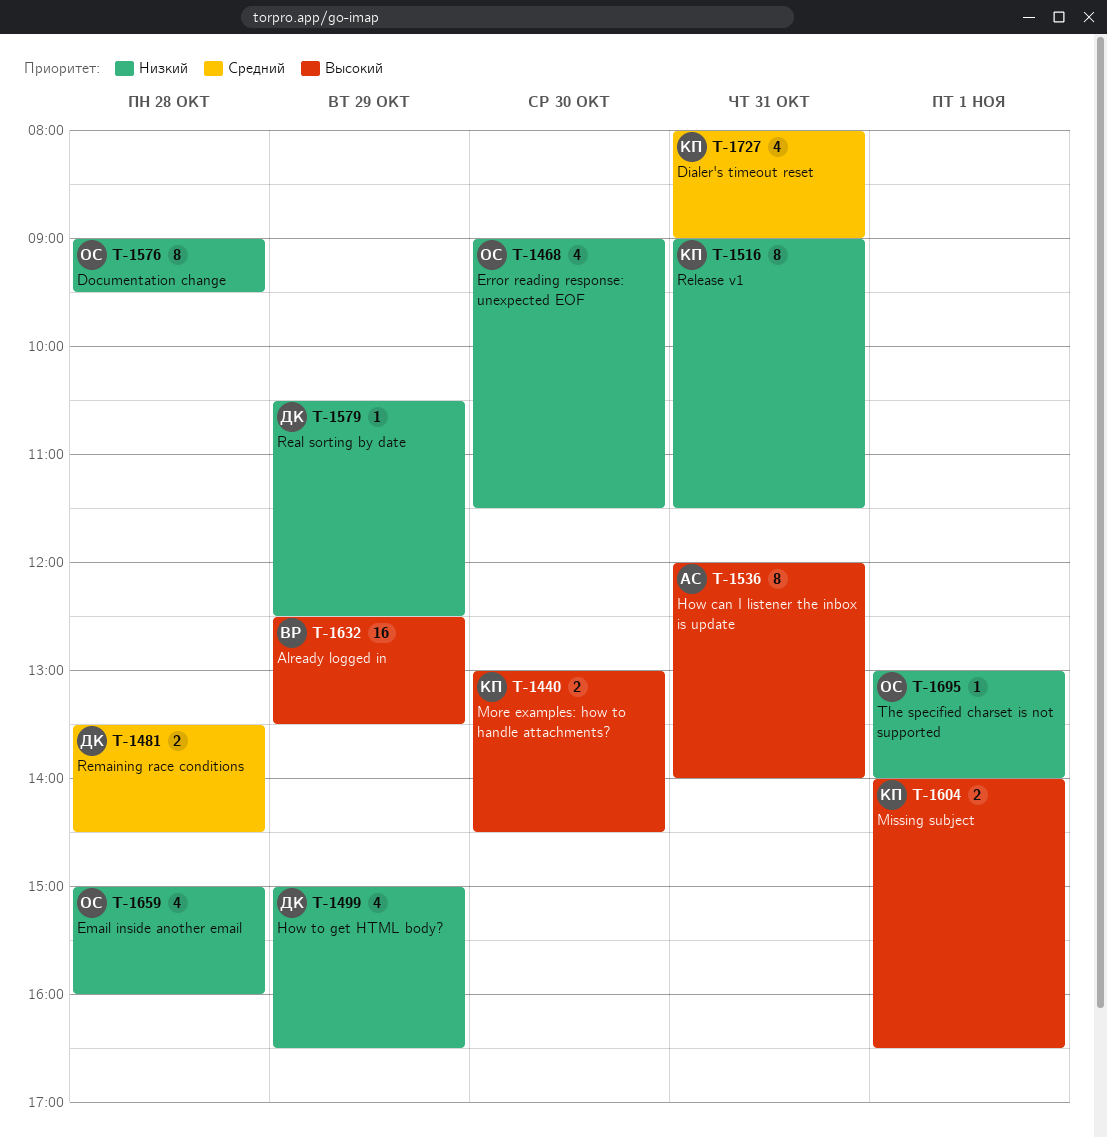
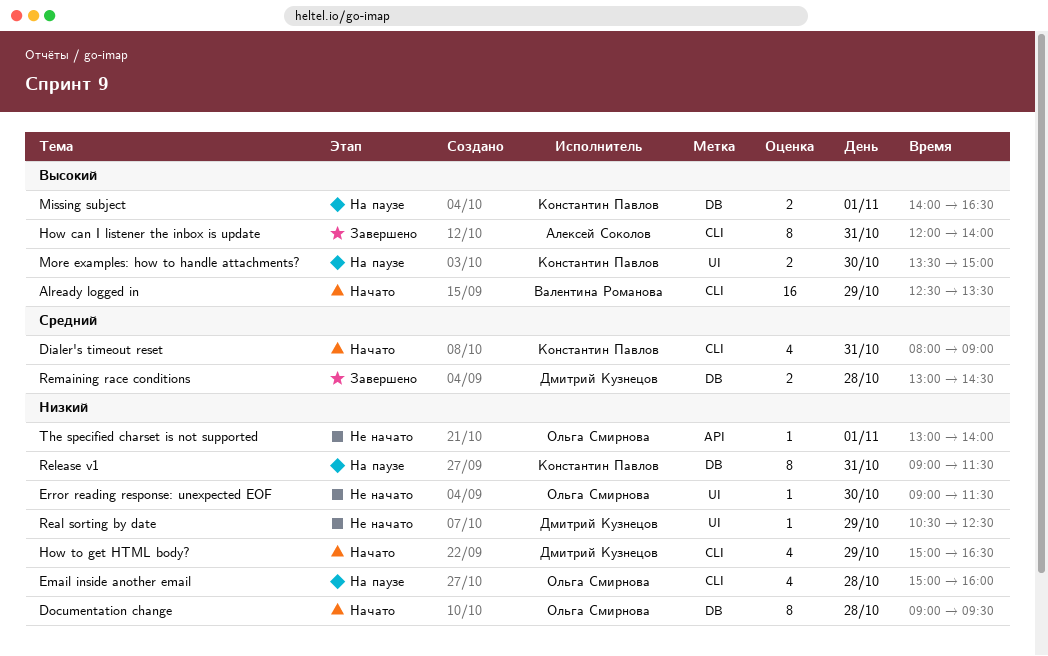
Error reading response: unexpected EOF, estimate: 4 -> 1
More examples: how to handle attachments?, begins: 13:00 -> 13:30
More examples: how to handle attachments?, ends: 14:30 -> 15:00
Remaining race conditions, begins: 13:30 -> 13:00

